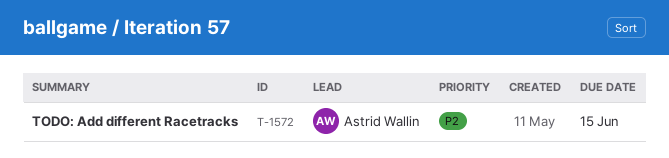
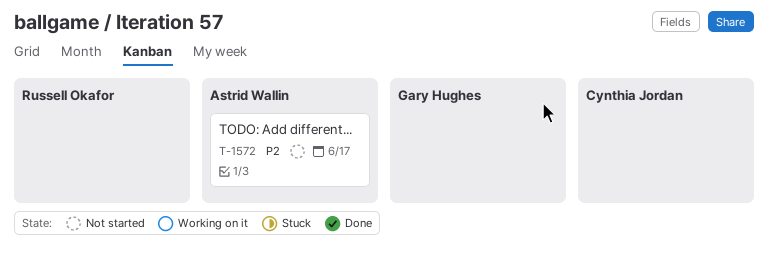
T-1572, due: Jun 15 -> Jun 17

